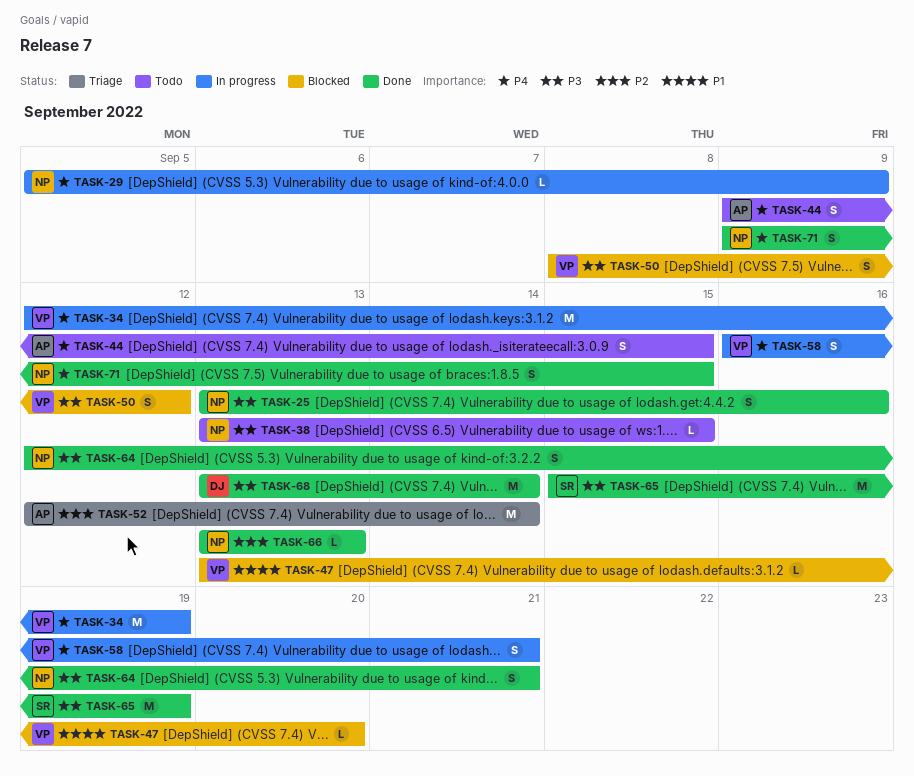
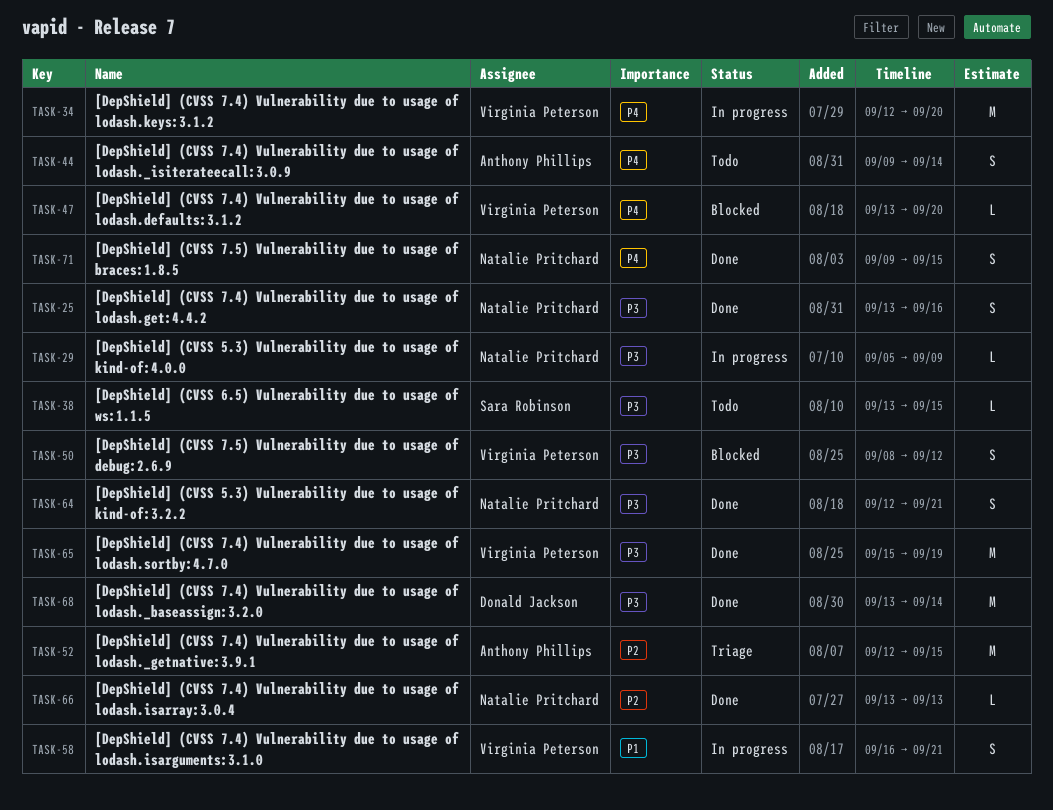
TASK-29, priority: P4 -> P3
TASK-34, due: Sep 19 -> Sep 20
TASK-38, owner: Natalie Pritchard -> Sara Robinson
TASK-44, due: Sep 15 -> Sep 14
TASK-47, priority: P1 -> P4
TASK-52, due: Sep 14 -> Sep 15
TASK-58, priority: P4 -> P1
TASK-65, owner: Sara Robinson -> Virginia Peterson

